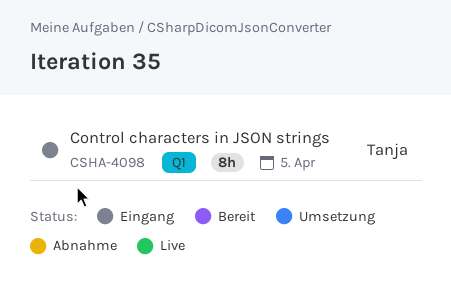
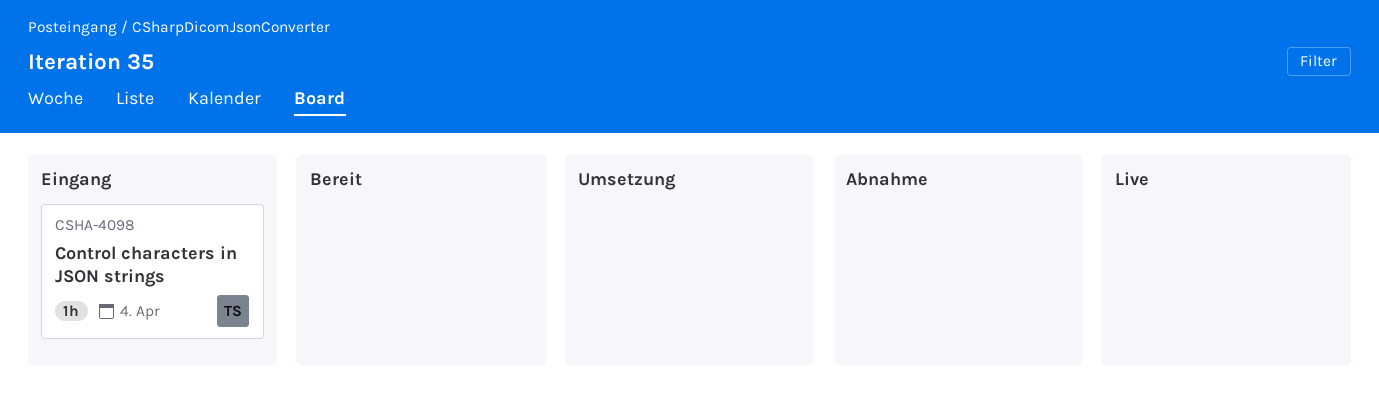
CSHA-4098, estimate: 8h -> 1h
CSHA-4098, due: Apr 5 -> Apr 4

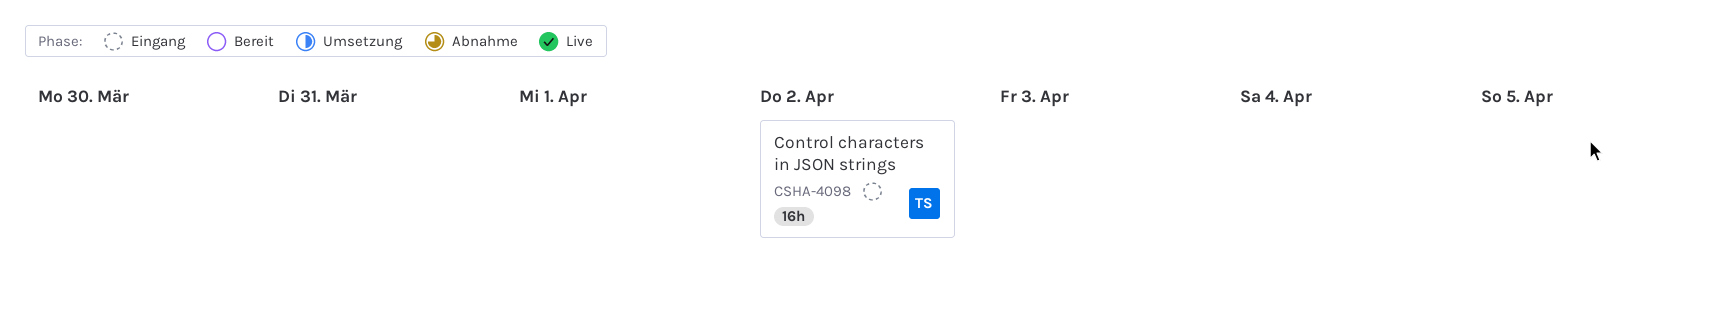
CSHA-4098, estimate: 1h -> 16h
CSHA-4098, due: Apr 4 -> Apr 2

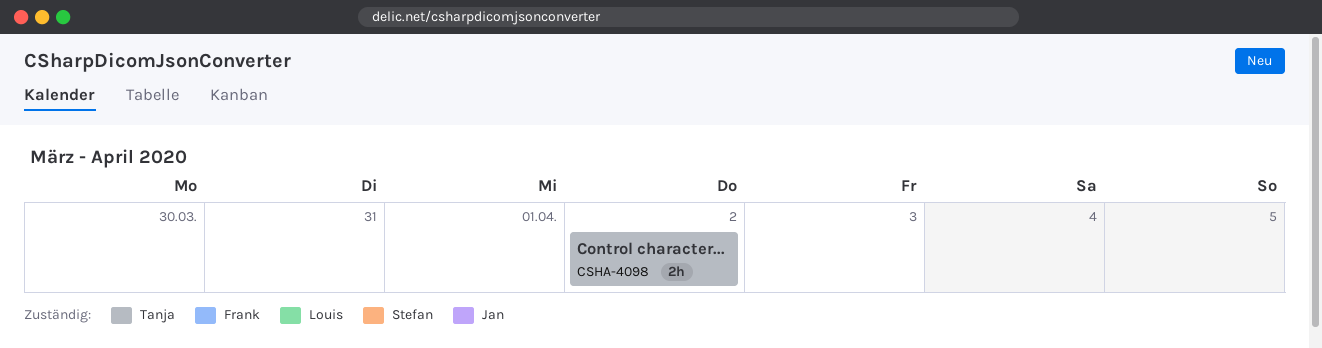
CSHA-4098, estimate: 16h -> 2h

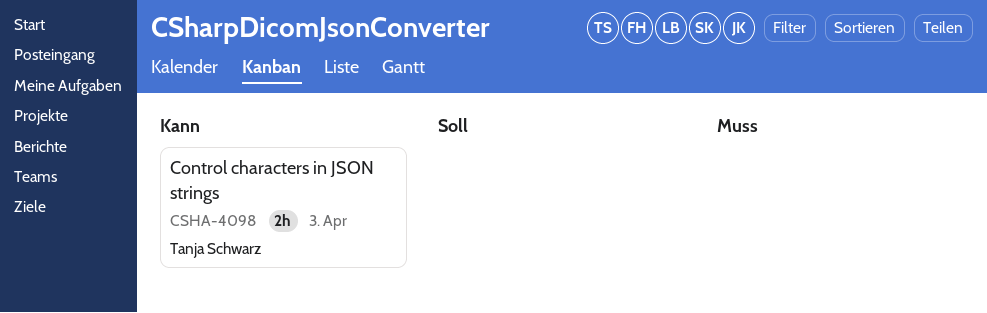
CSHA-4098, due: Apr 2 -> Apr 3

